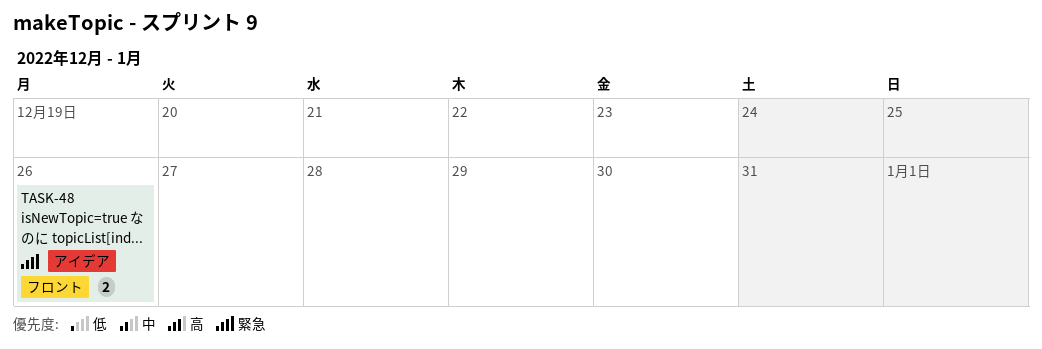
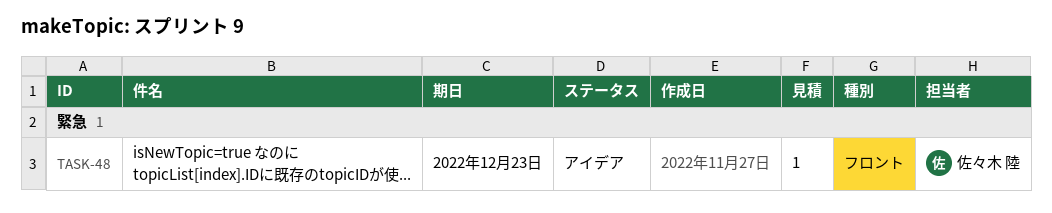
TASK-48, estimate: 2 -> 1
TASK-48, due: Dec 26 -> Dec 23

